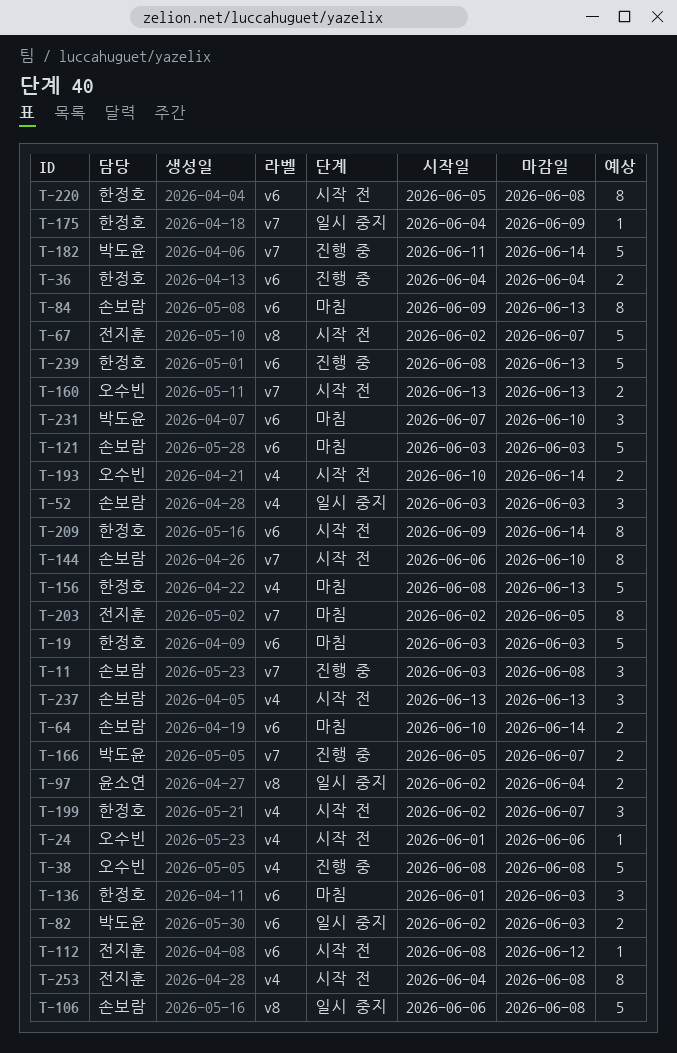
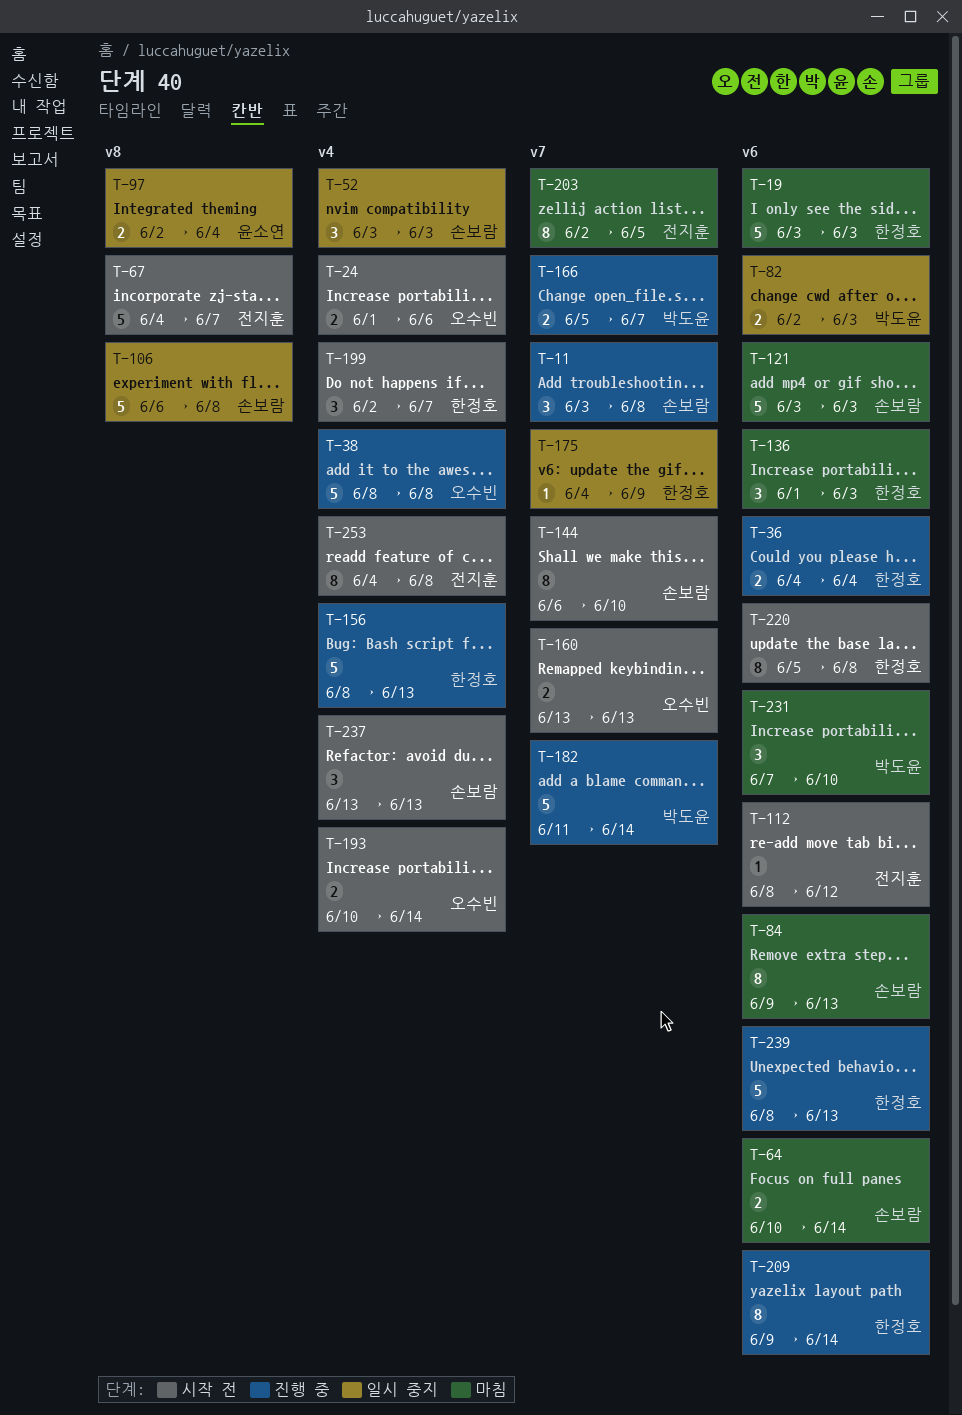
T-24, estimate: 1 -> 2
T-67, start: Jun 2 -> Jun 4
T-156, status: 마침 -> 진행 중
T-209, status: 시작 전 -> 진행 중

